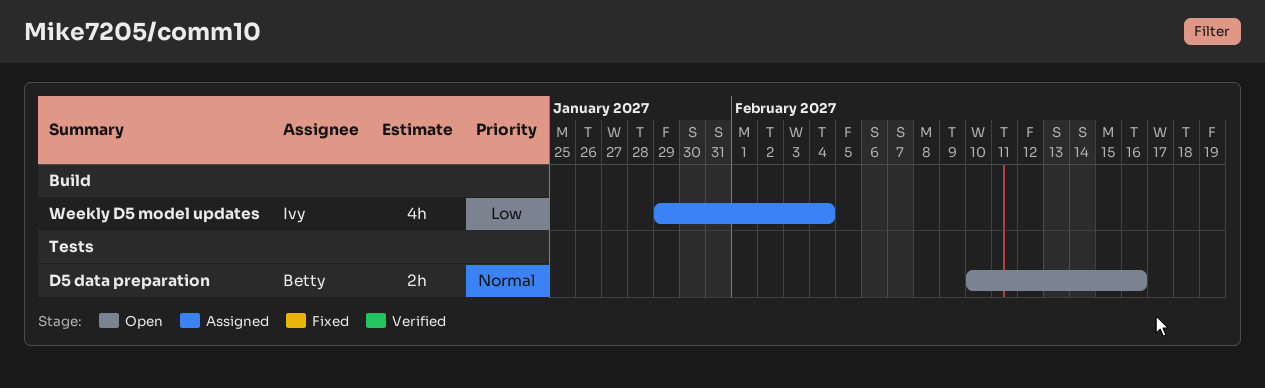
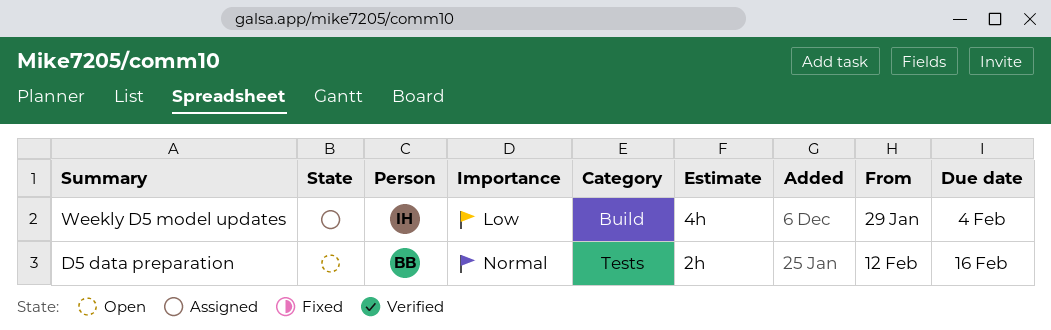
D5 data preparation, start: Feb 10 -> Feb 12

